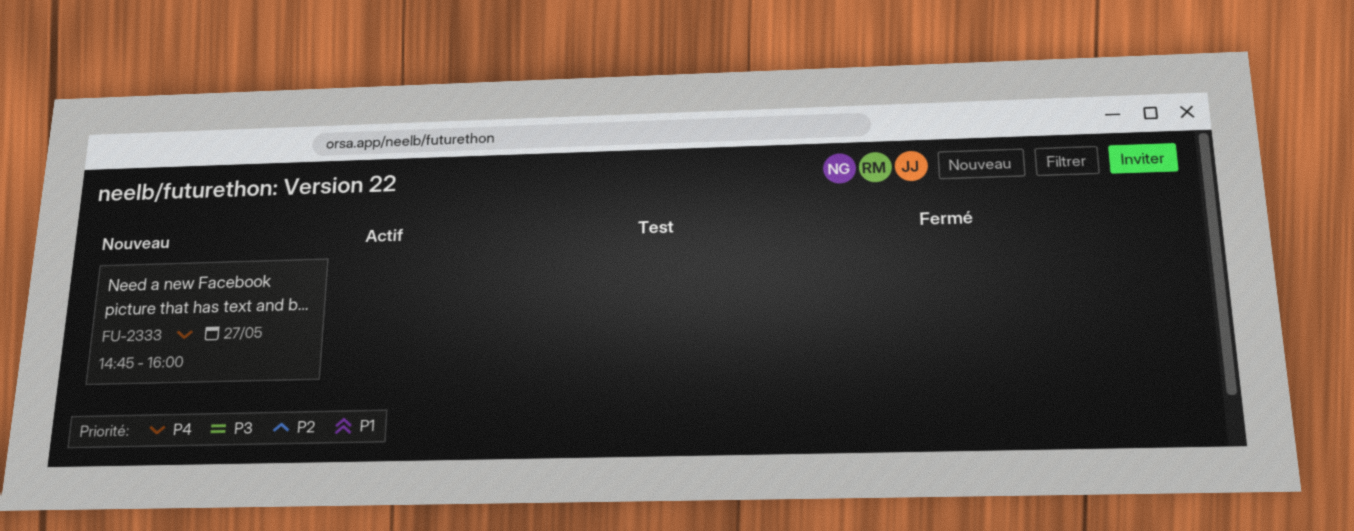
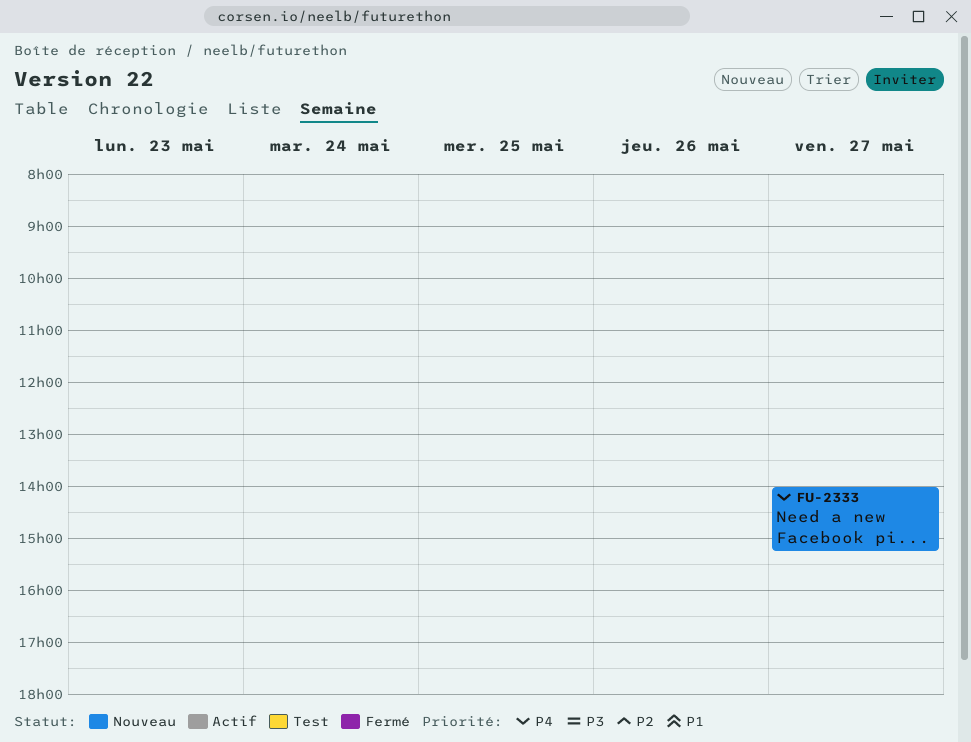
FU-2333, begins: 14:45 -> 14:00
FU-2333, ends: 16:00 -> 15:15

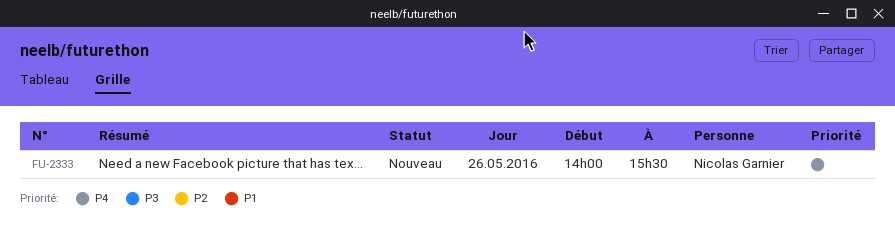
FU-2333, day: May 27 -> May 26
FU-2333, ends: 15:15 -> 15:30

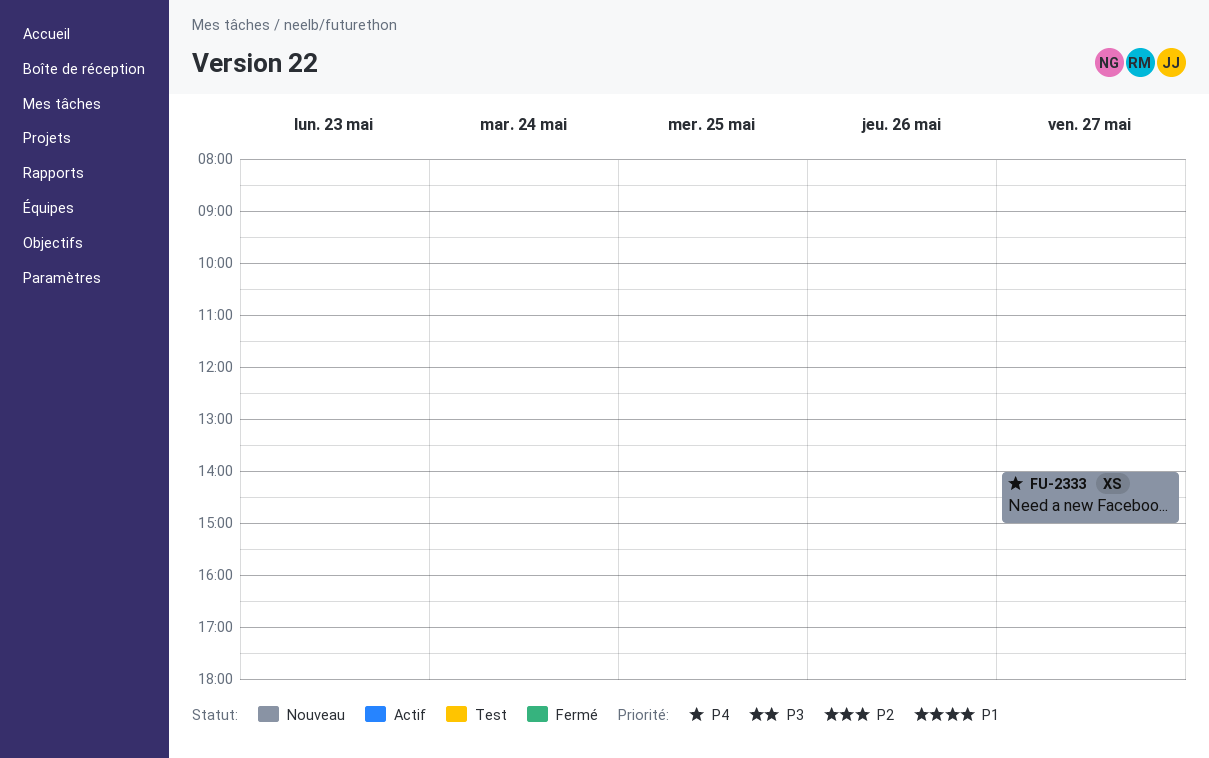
FU-2333, day: May 26 -> May 27
FU-2333, ends: 15:30 -> 15:00

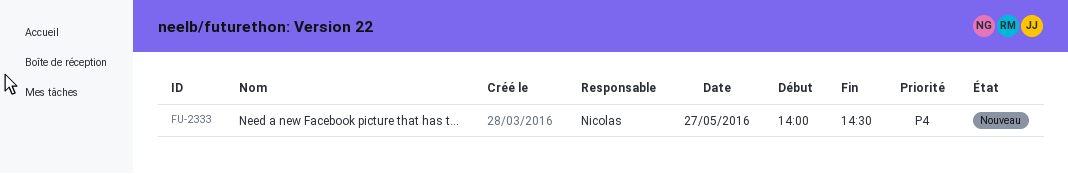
FU-2333, ends: 15:00 -> 14:30

